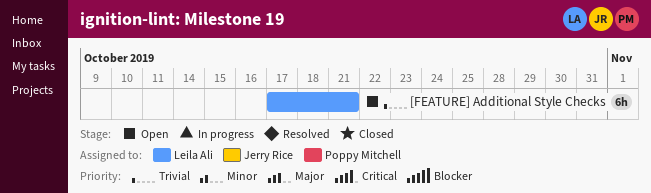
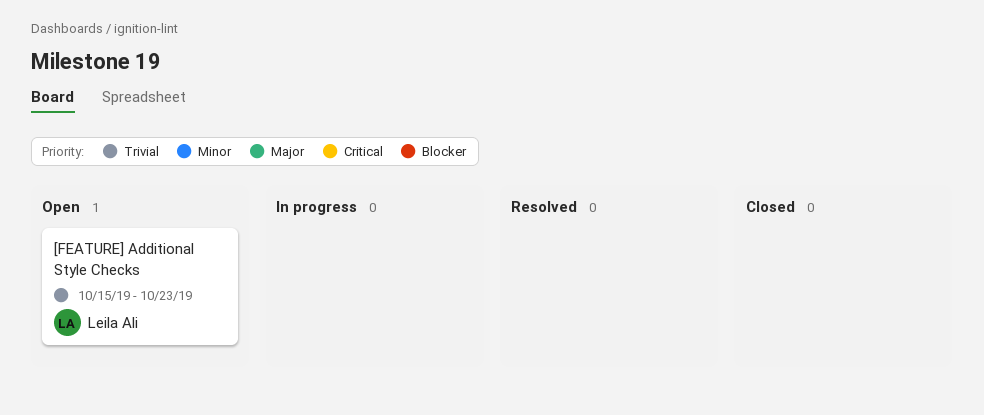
[FEATURE] Additional Style Checks, start: Oct 17 -> Oct 15
[FEATURE] Additional Style Checks, due: Oct 21 -> Oct 23

